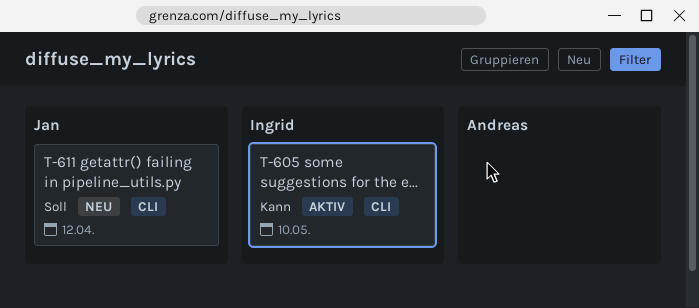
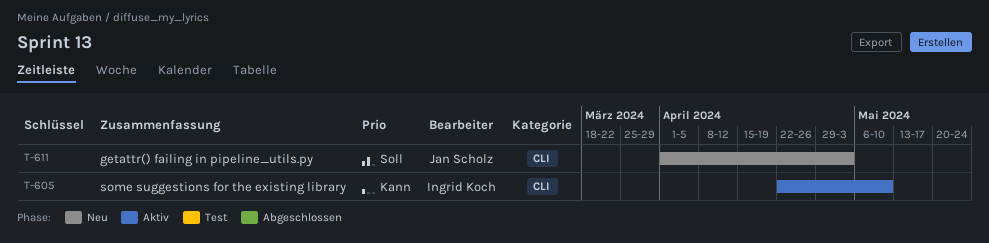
T-611, due: Apr 12 -> May 3

